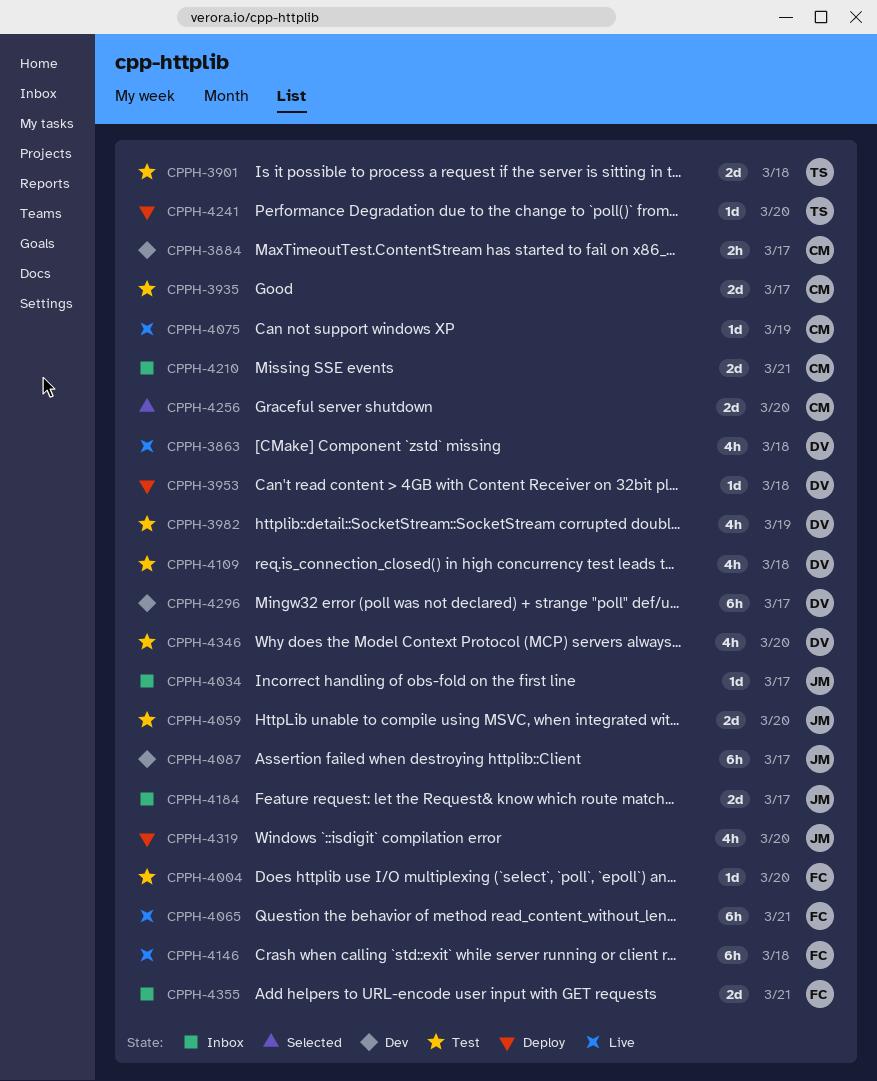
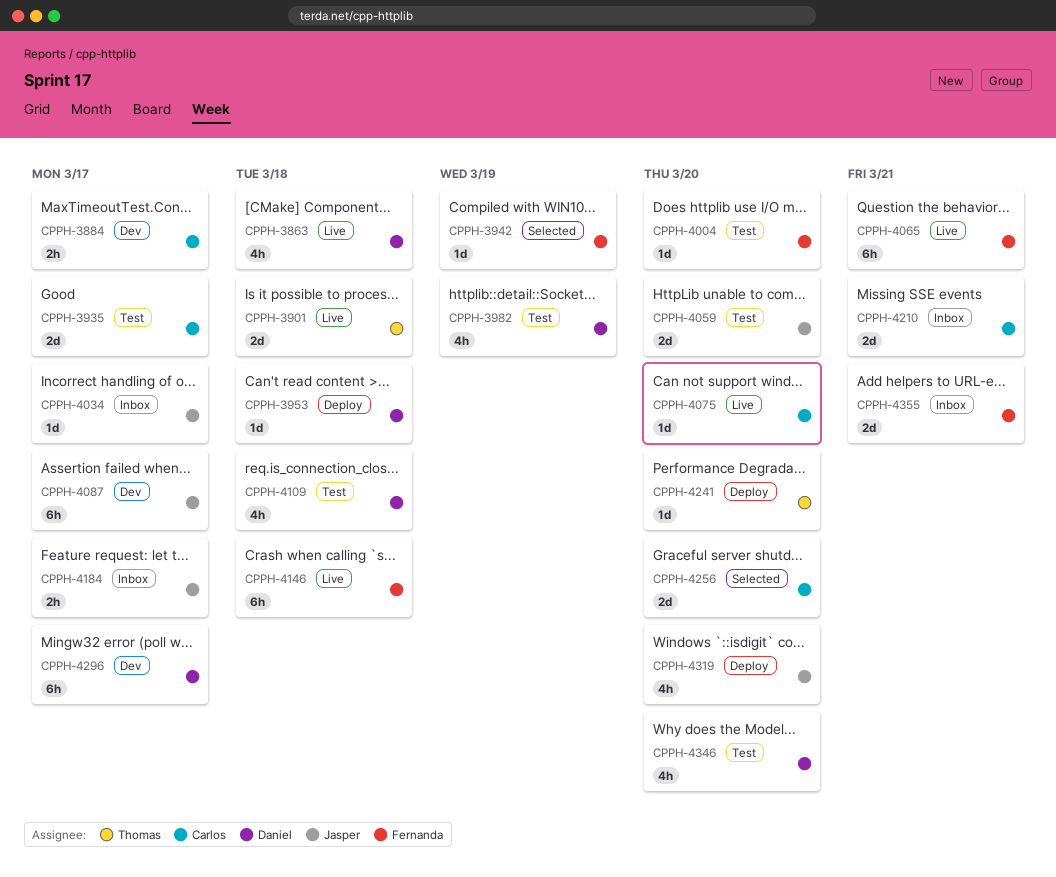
CPPH-3901, status: Test -> Live
CPPH-3942: none -> present
CPPH-4075, due: Mar 19 -> Mar 20
CPPH-4184, estimate: 2d -> 2h

